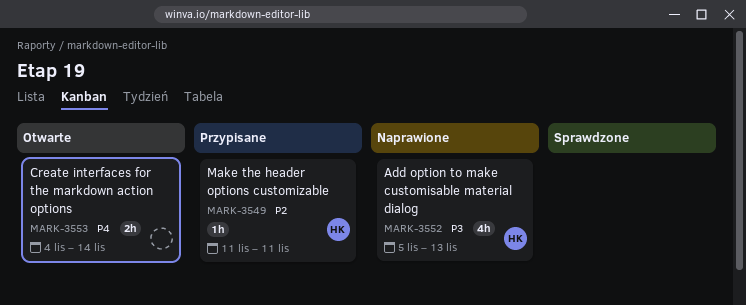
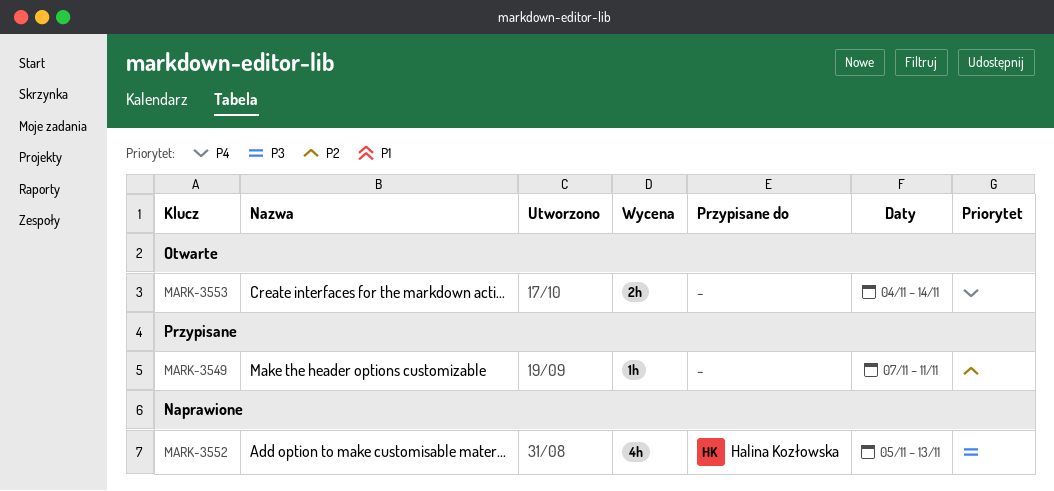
MARK-3549, owner: Halina Kozłowska -> none
MARK-3549, start: Nov 11 -> Nov 7

